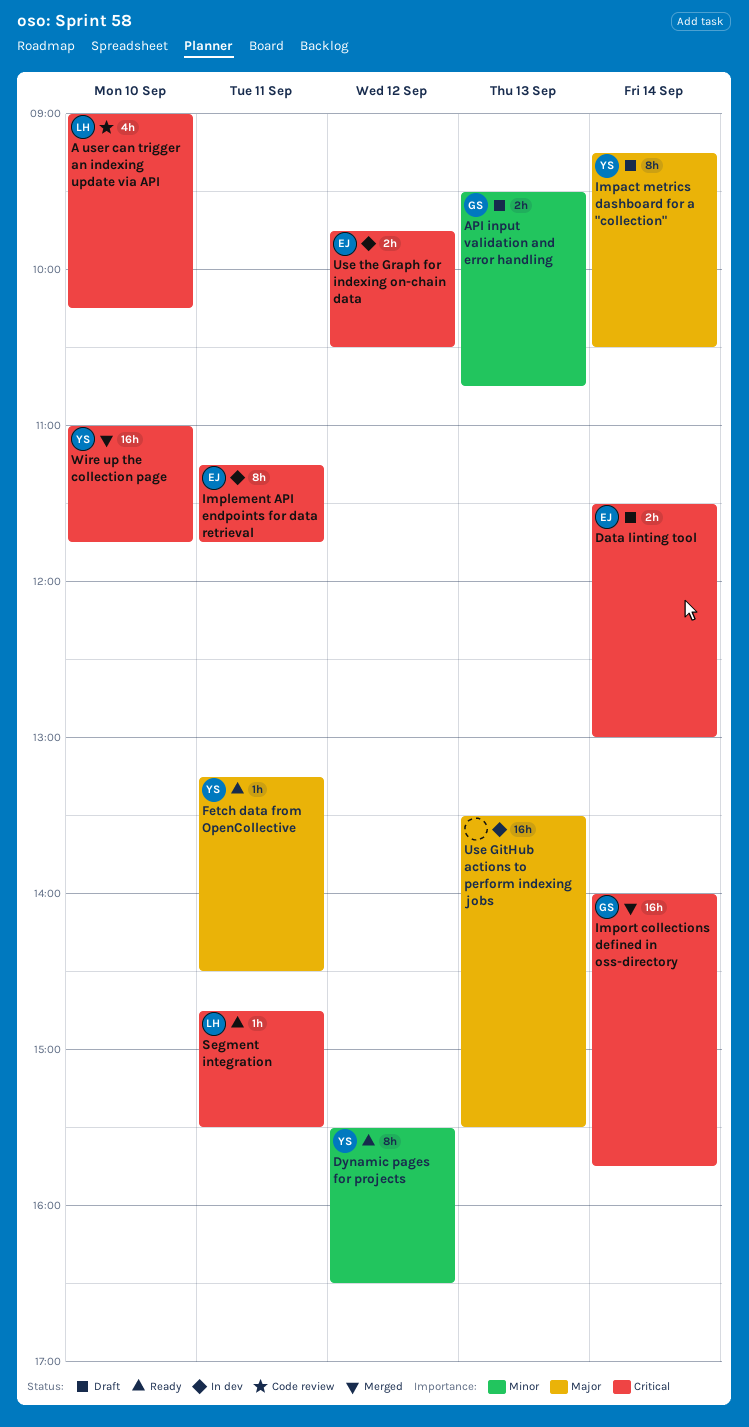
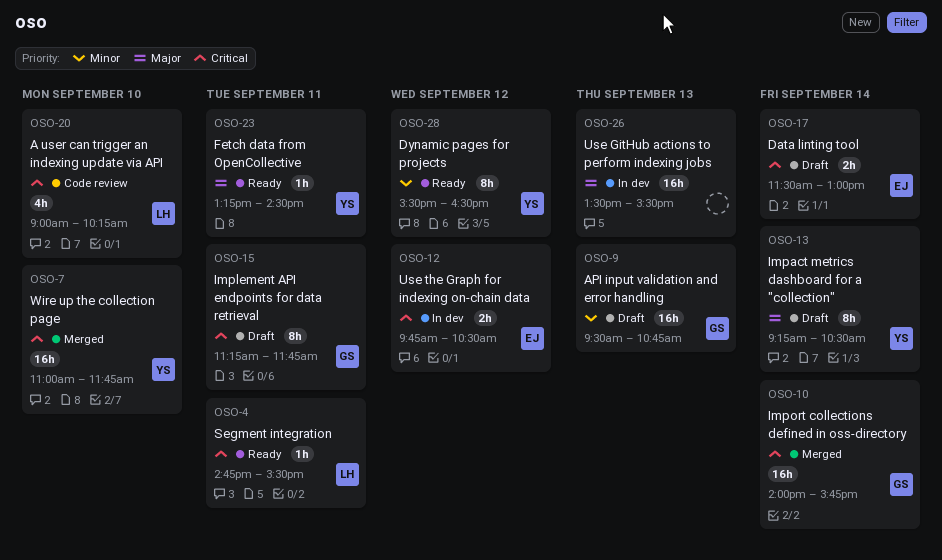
API input validation and error handling, estimate: 2h -> 16h
Implement API endpoints for data retrieval, status: In dev -> Draft
Implement API endpoints for data retrieval, owner: EJ -> GS

